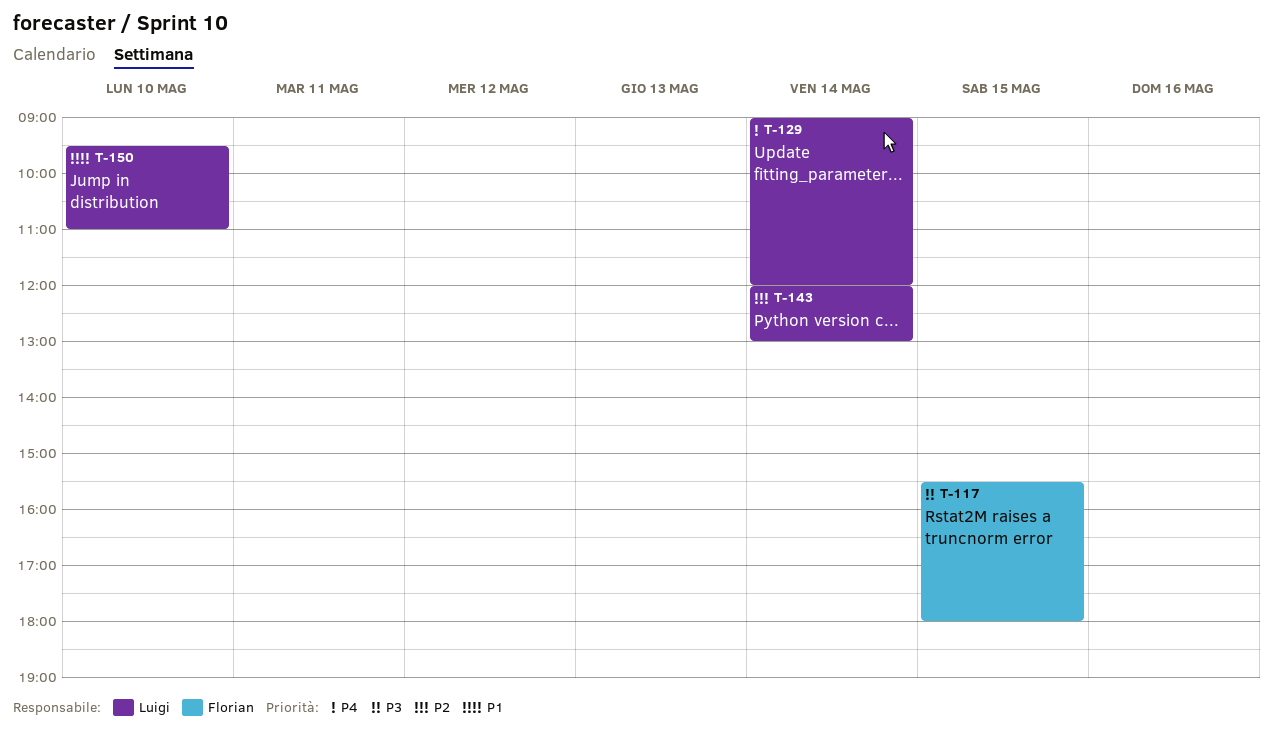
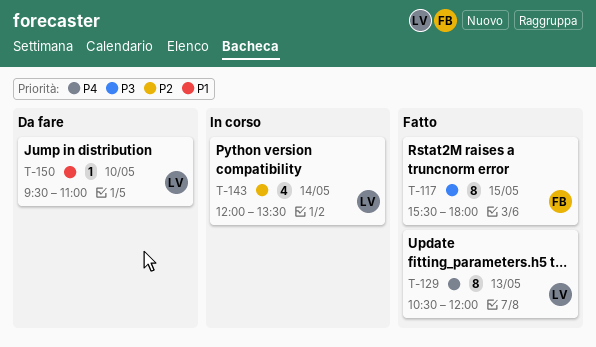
T-129, day: May 14 -> May 13
T-129, begins: 09:00 -> 10:30
T-143, ends: 13:00 -> 13:30

